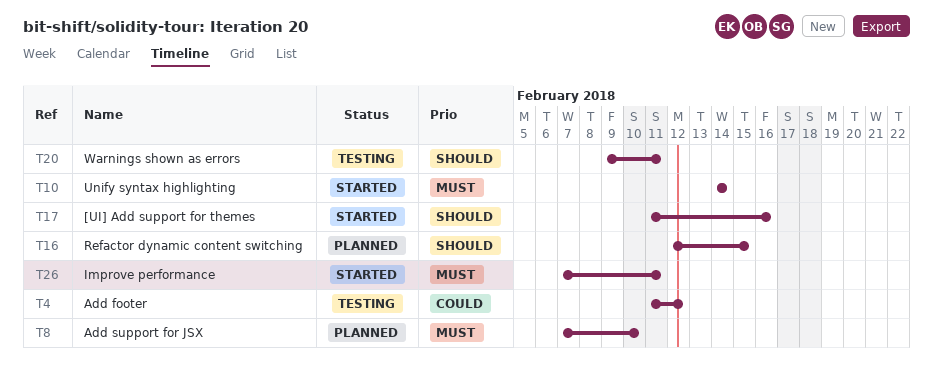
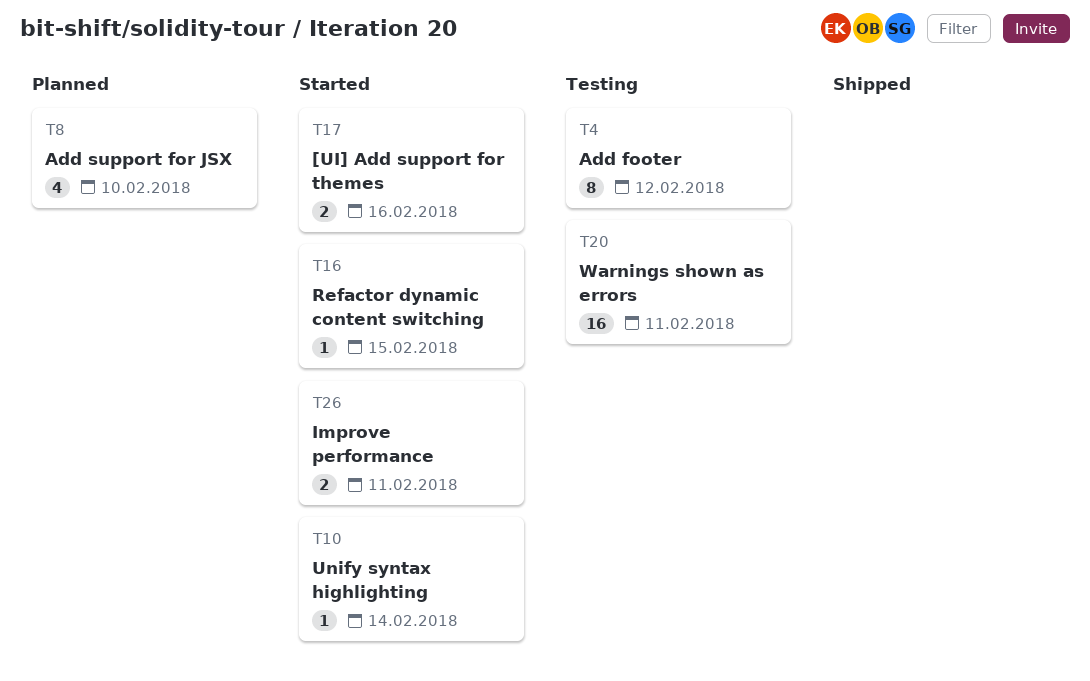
T16, status: Planned -> Started

